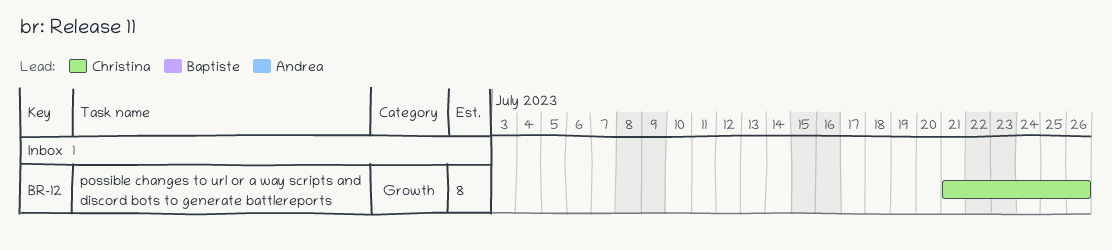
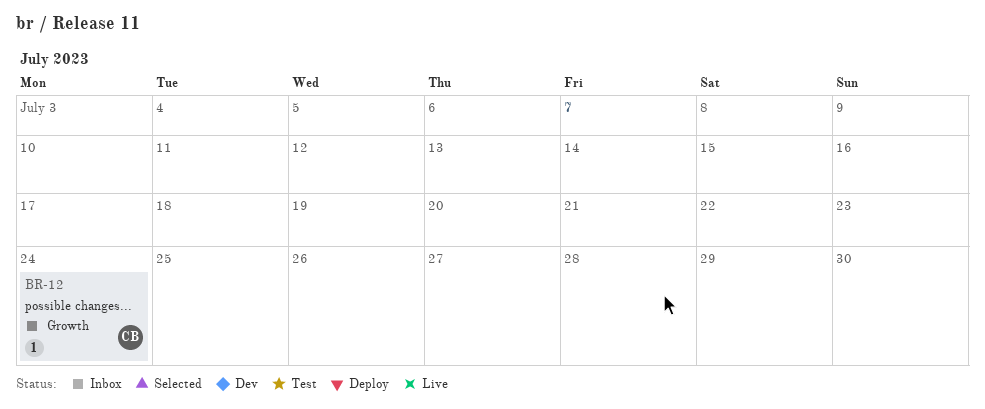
BR-12, estimate: 8 -> 1
BR-12, due: Jul 26 -> Jul 24

